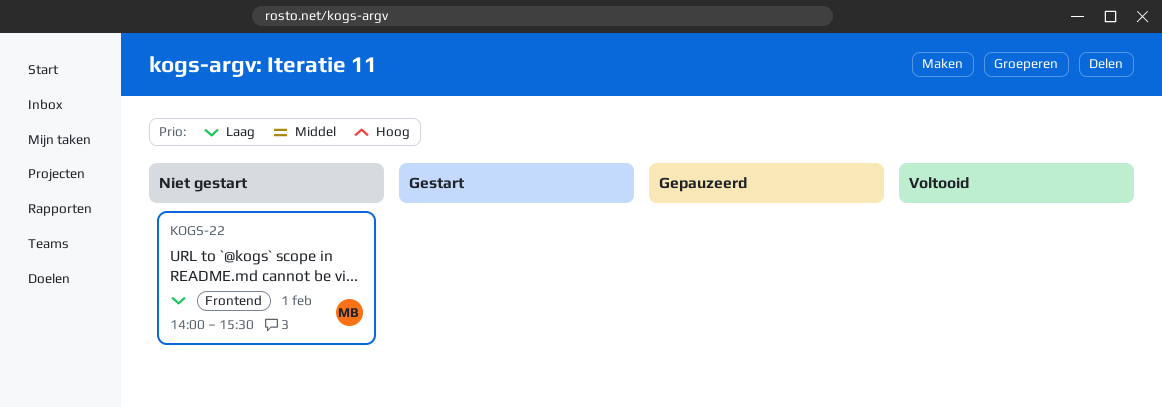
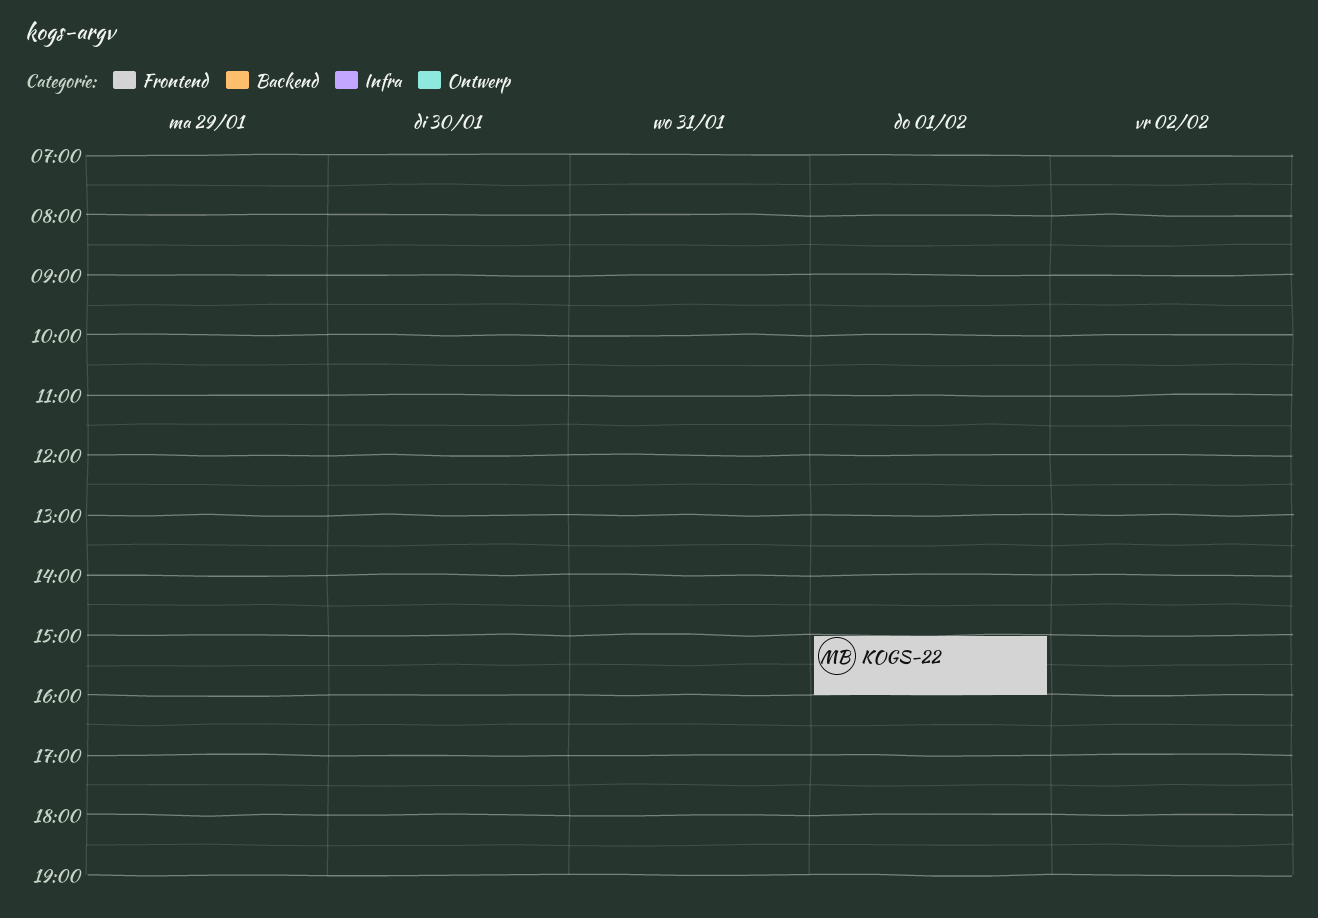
KOGS-22, begins: 14:00 -> 15:00
KOGS-22, ends: 15:30 -> 16:00

